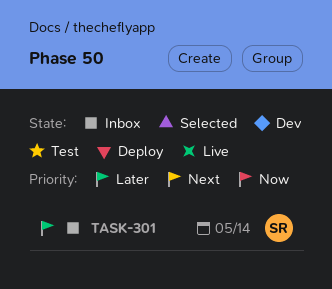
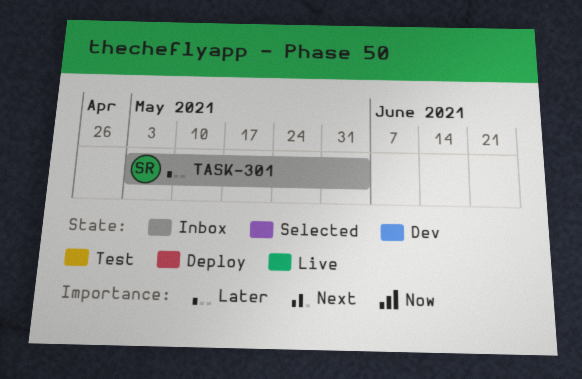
TASK-301, due: May 14 -> Jun 4

